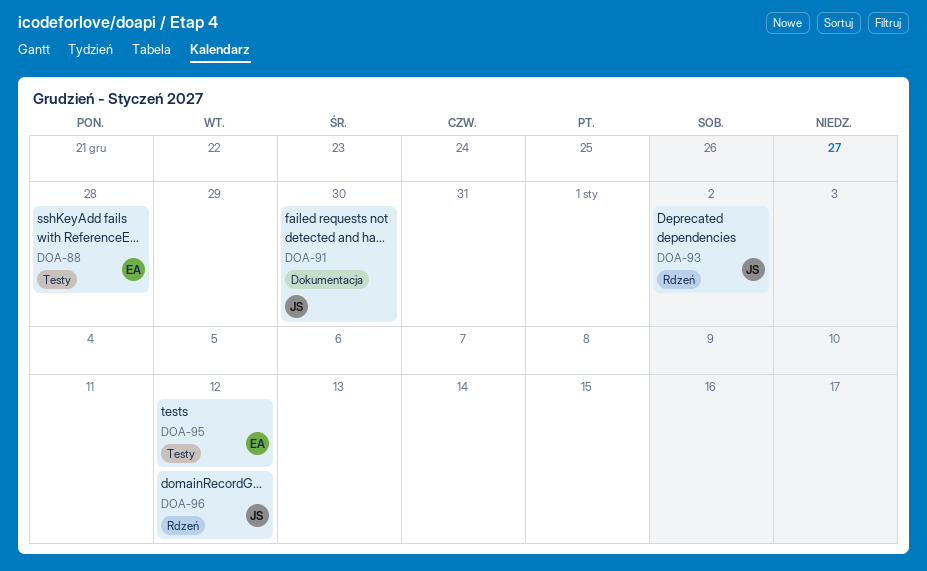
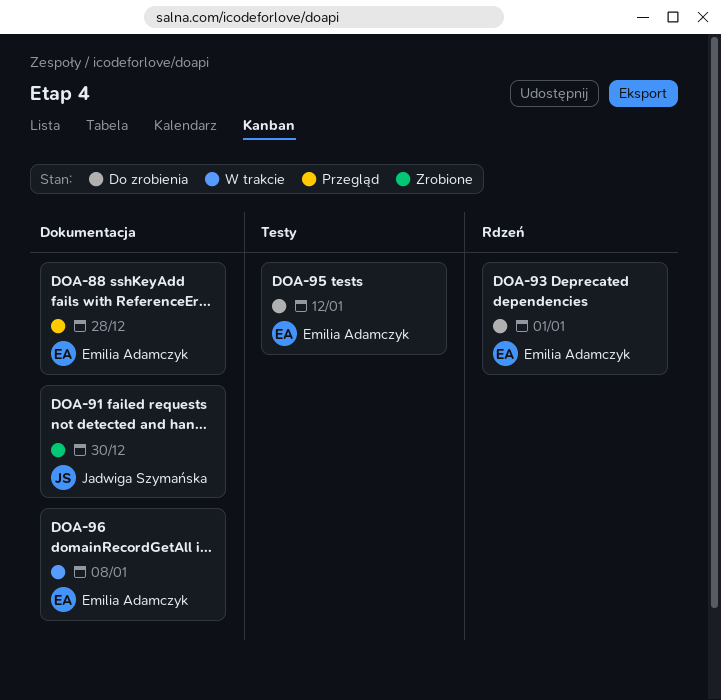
DOA-88, label: Testy -> Dokumentacja
DOA-93, owner: Jadwiga Szymańska -> Emilia Adamczyk
DOA-93, due: Jan 2 -> Jan 1
DOA-96, owner: Jadwiga Szymańska -> Emilia Adamczyk
DOA-96, label: Rdzeń -> Dokumentacja
DOA-96, due: Jan 12 -> Jan 8

